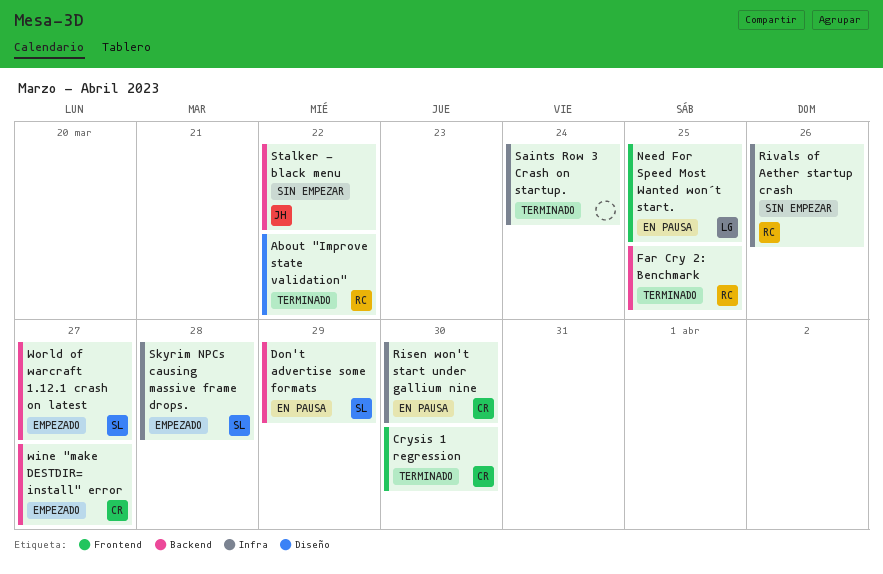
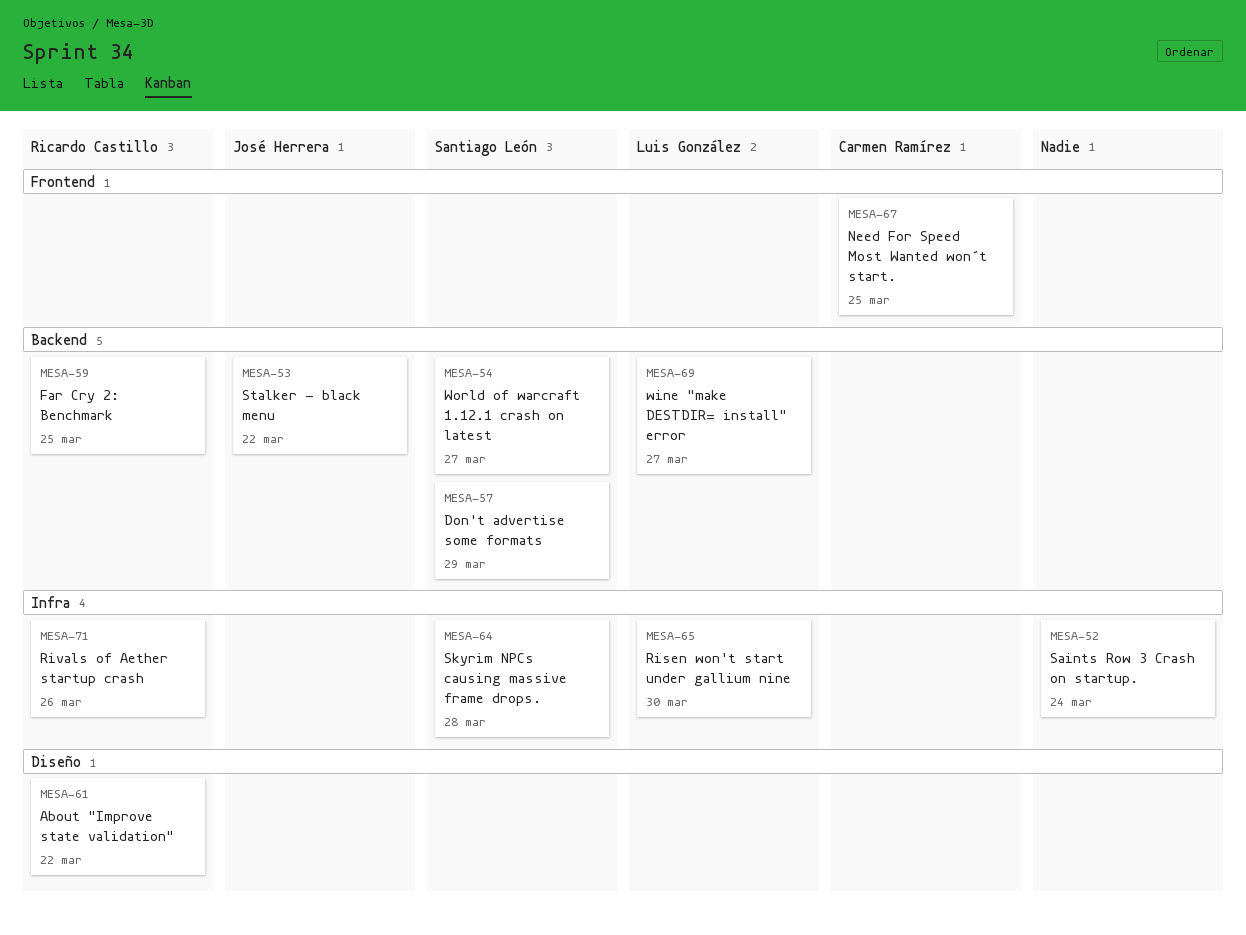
Crysis 1 regression: present -> none
Need For Speed Most Wanted won´t start., owner: Luis González -> Carmen Ramírez
Risen won't start under gallium nine, owner: Carmen Ramírez -> Luis González
wine "make DESTDIR= install" error, owner: Carmen Ramírez -> Luis González

